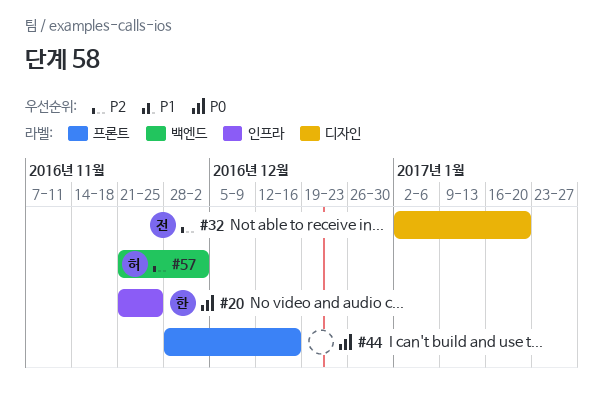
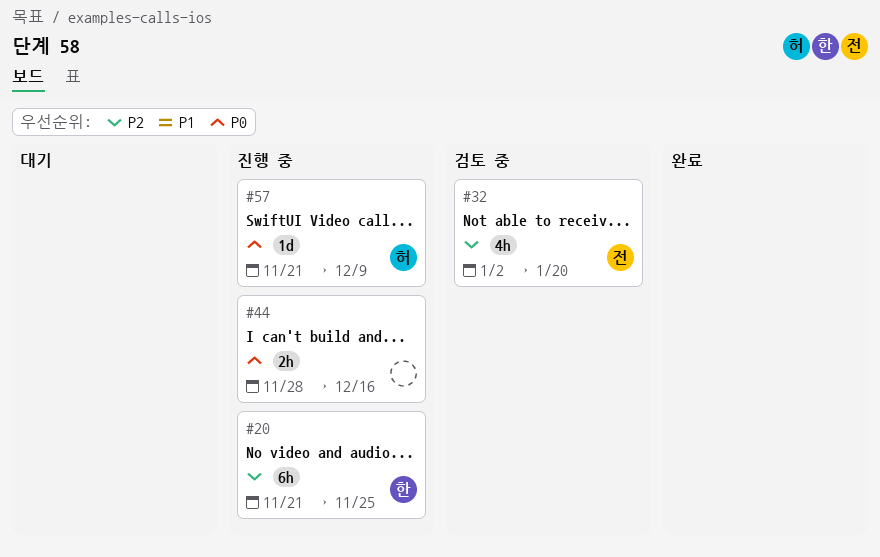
#20, priority: P0 -> P2
#57, priority: P2 -> P0
#57, due: Dec 2 -> Dec 9

